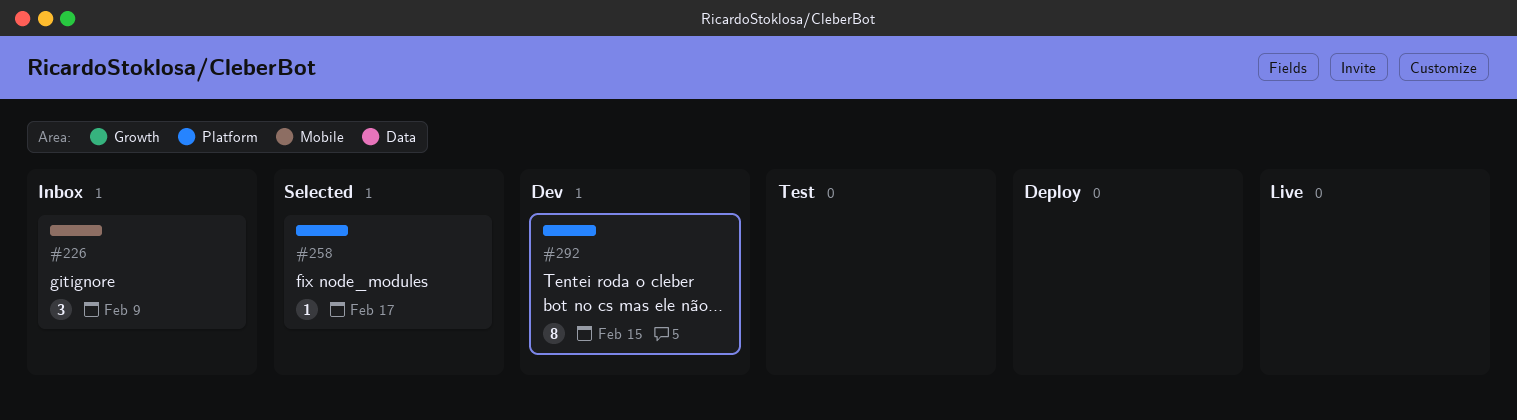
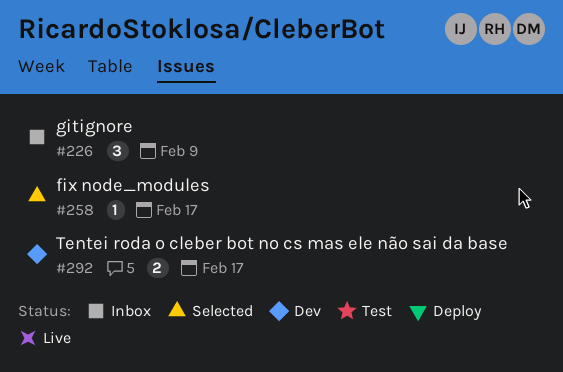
#292, estimate: 8 -> 2
#292, due: Feb 15 -> Feb 17

